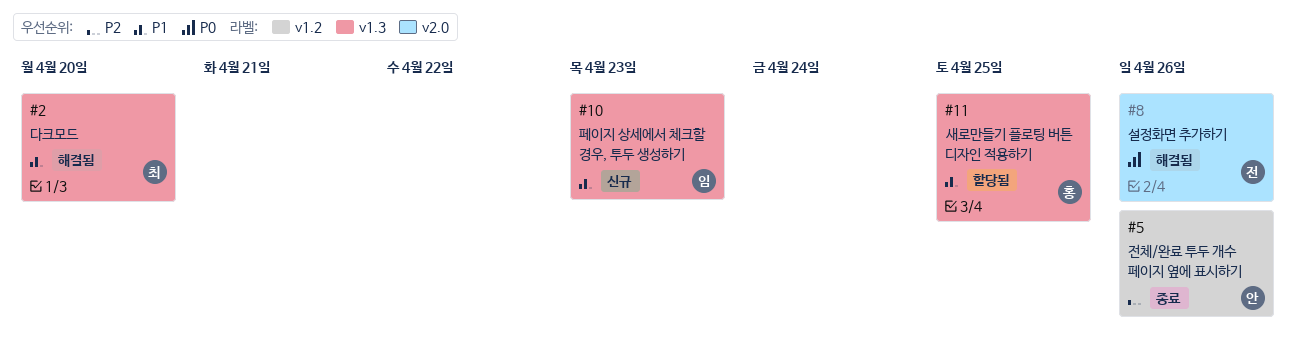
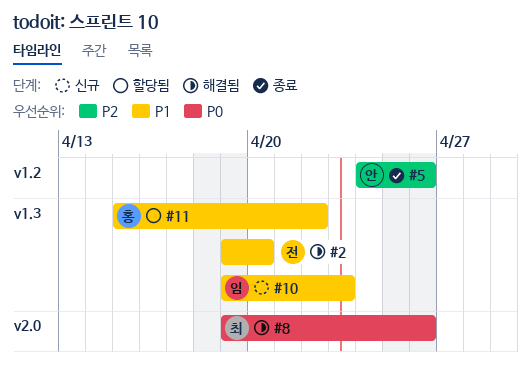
#2, owner: 최 -> 전
#8, owner: 전 -> 최
#11, due: Apr 25 -> Apr 22

